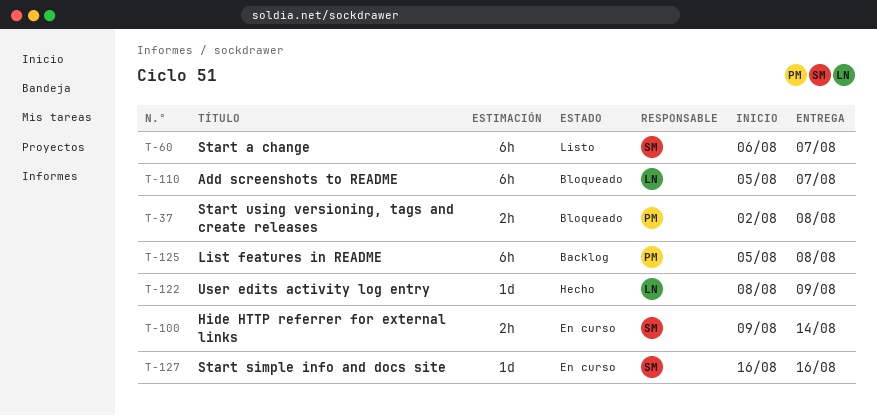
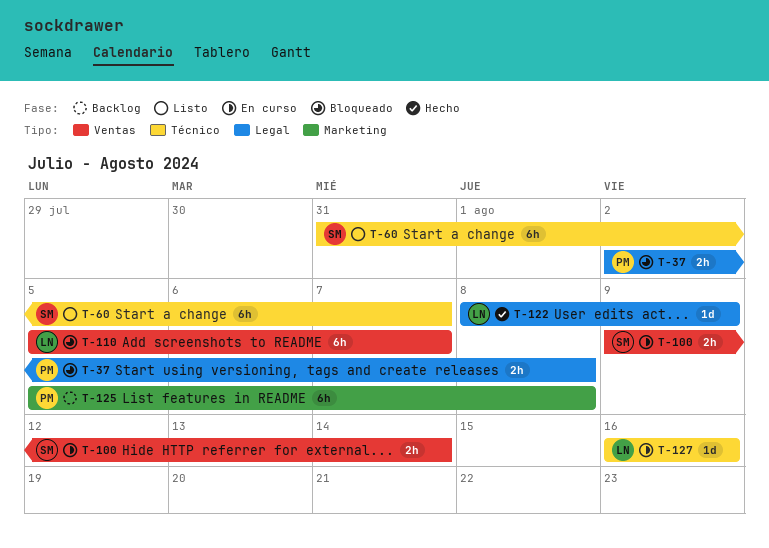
T-60, start: Aug 6 -> Jul 31
T-127, owner: SM -> LN

